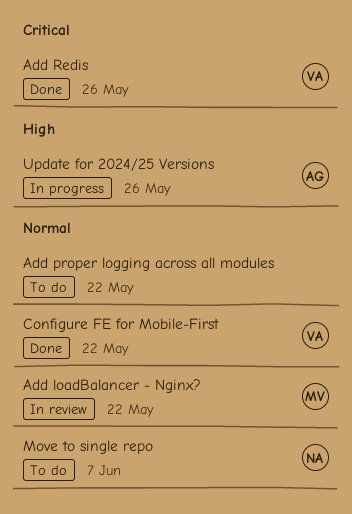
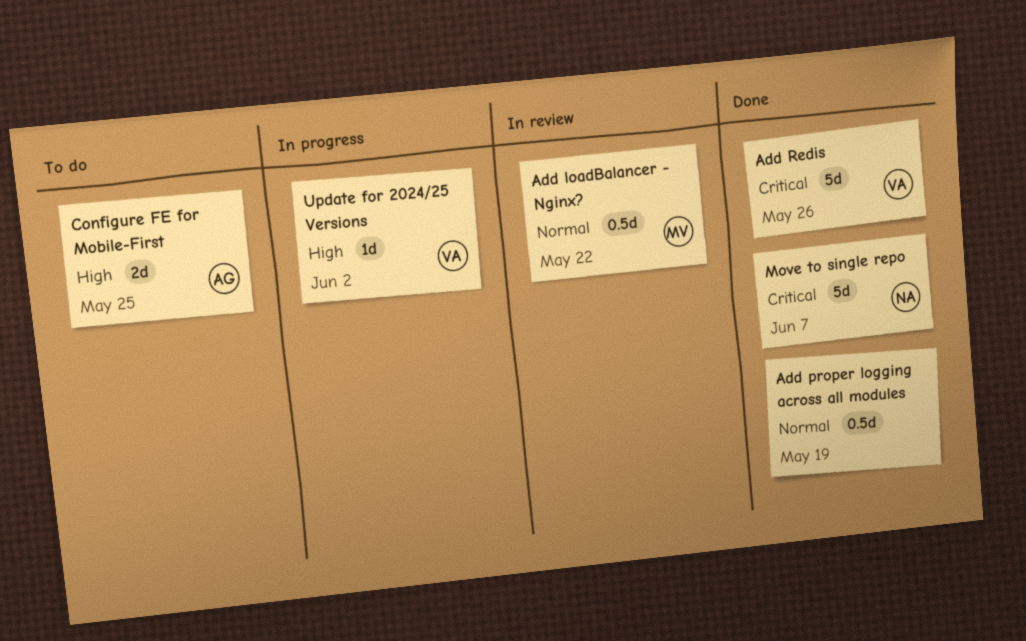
Add proper logging across all modules, status: To do -> Done
Add proper logging across all modules, due: May 22 -> May 19
Configure FE for Mobile-First, status: Done -> To do
Configure FE for Mobile-First, owner: VA -> AG
Configure FE for Mobile-First, priority: Normal -> High
Configure FE for Mobile-First, due: May 22 -> May 25
Move to single repo, status: To do -> Done
Move to single repo, priority: Normal -> Critical
Update for 2024/25 Versions, owner: AG -> VA
Update for 2024/25 Versions, due: May 26 -> Jun 2

